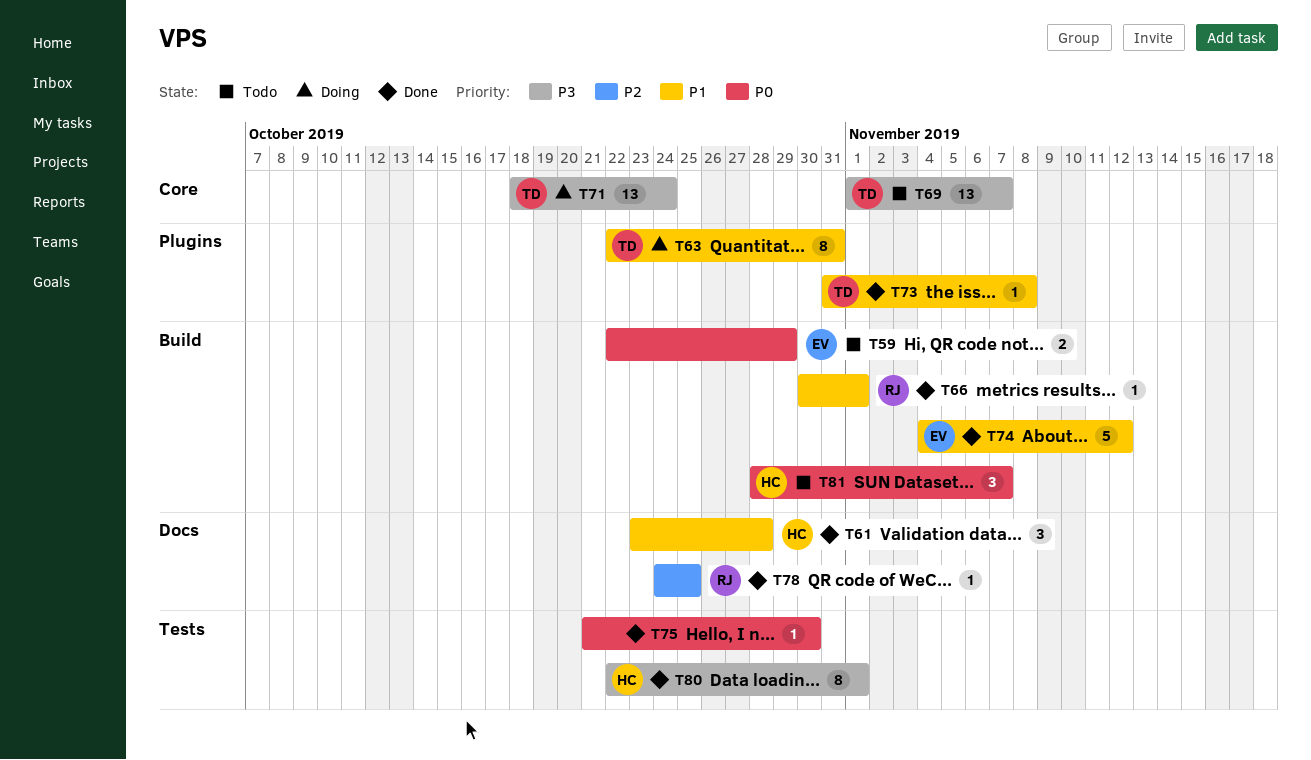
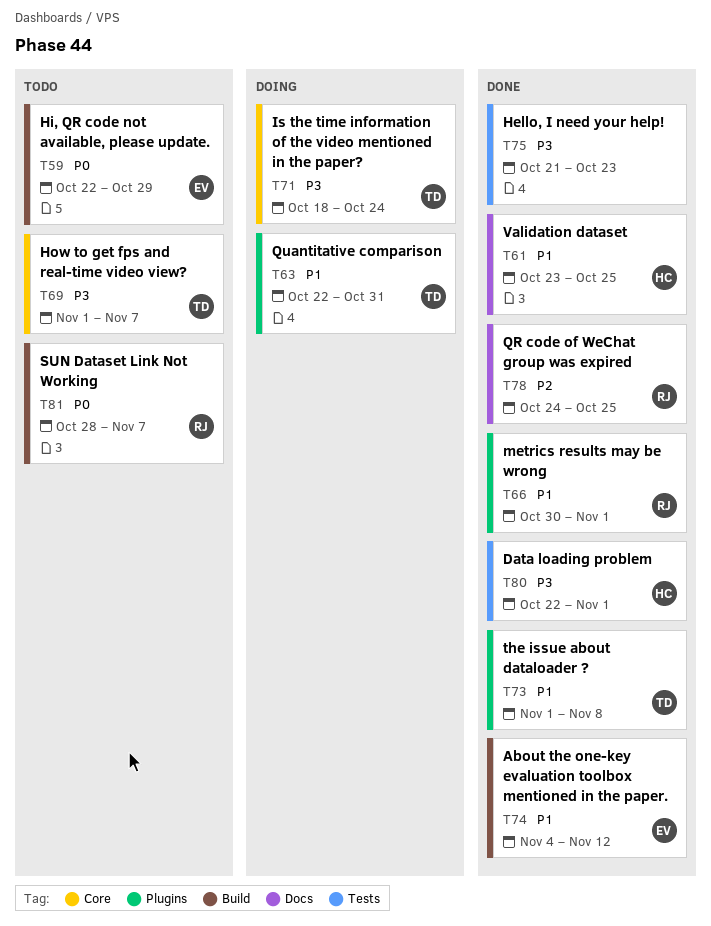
T61, due: Oct 28 -> Oct 25
T66, label: Build -> Plugins
T73, start: Oct 31 -> Nov 1
T75, priority: P0 -> P3
T75, due: Oct 30 -> Oct 23
T81, owner: HC -> RJ

